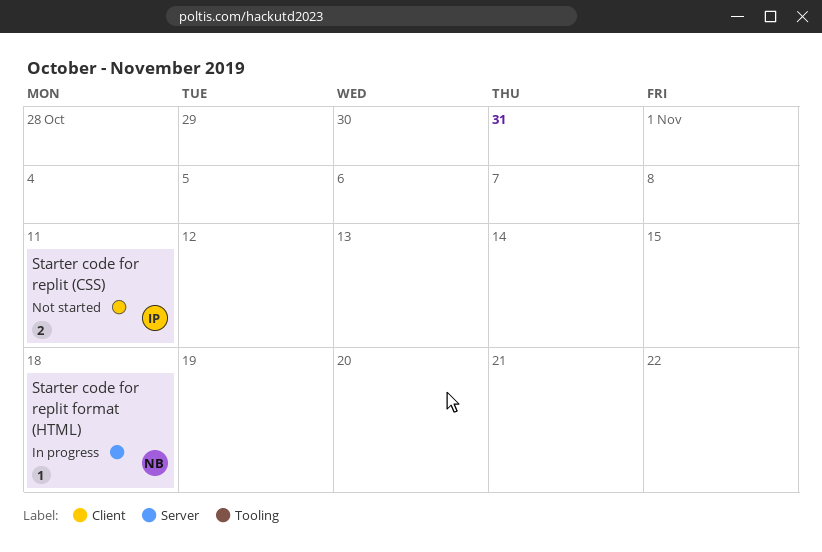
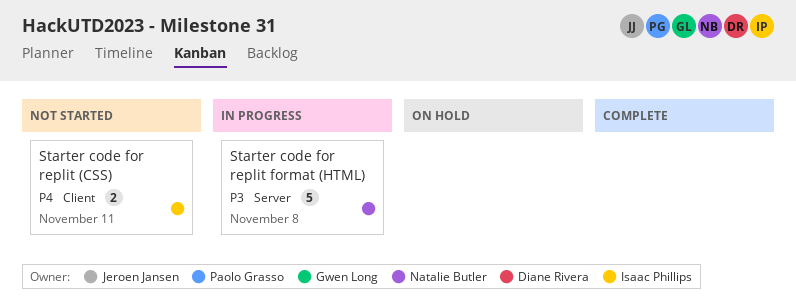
Starter code for replit format (HTML), estimate: 1 -> 5
Starter code for replit format (HTML), due: Nov 18 -> Nov 8

